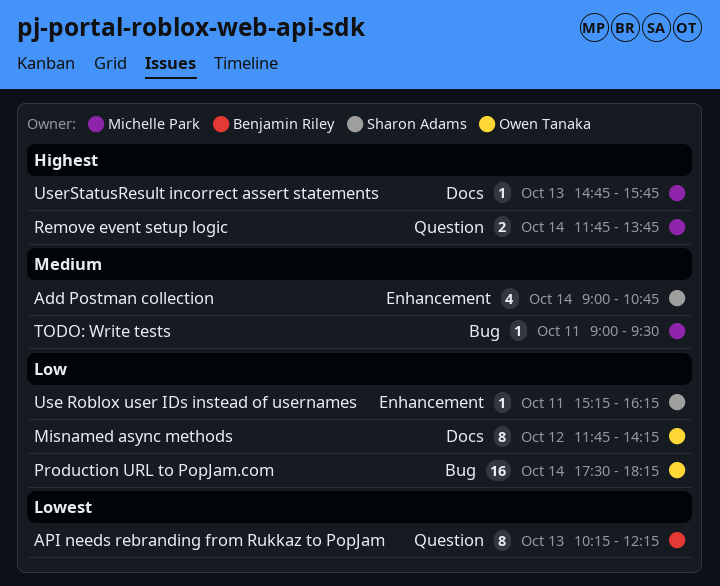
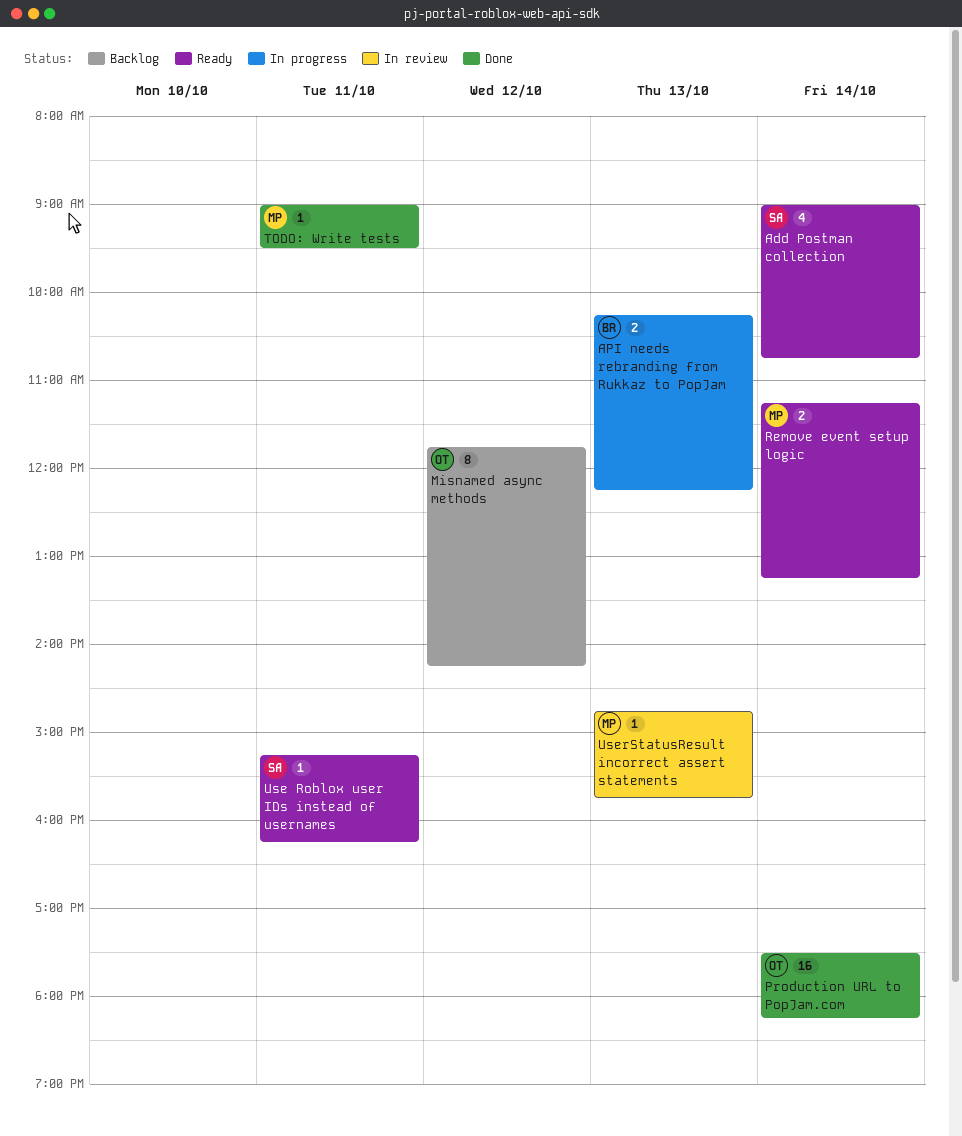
API needs rebranding from Rukkaz to PopJam, estimate: 8 -> 2
Remove event setup logic, begins: 11:45 -> 11:15
Remove event setup logic, ends: 13:45 -> 13:15

